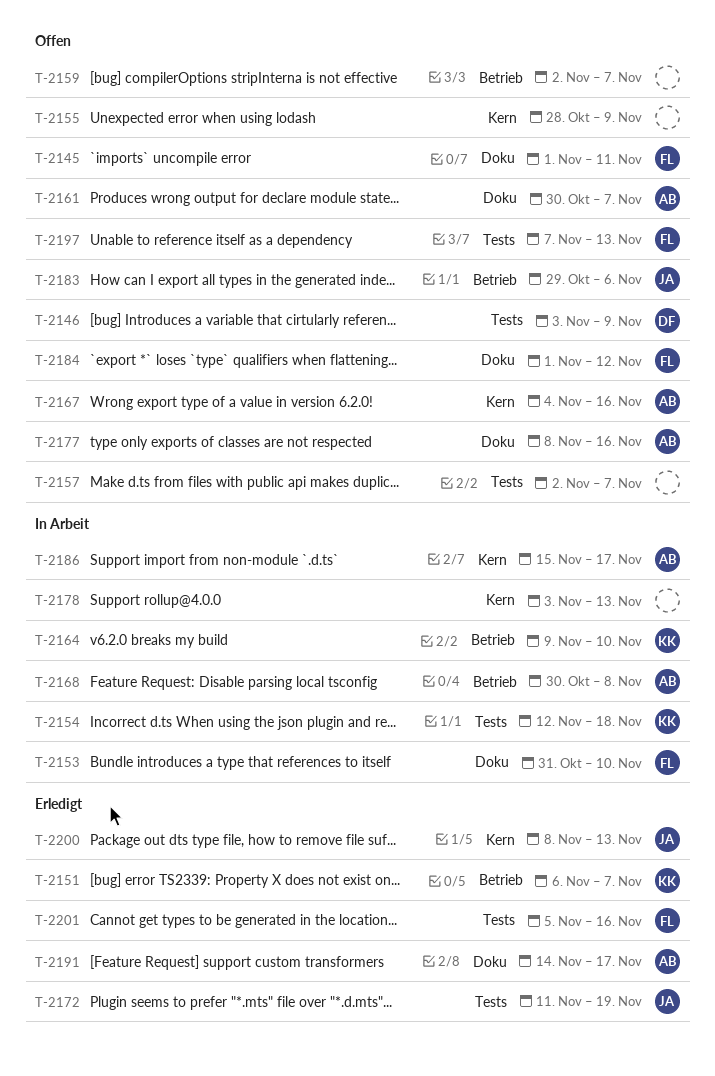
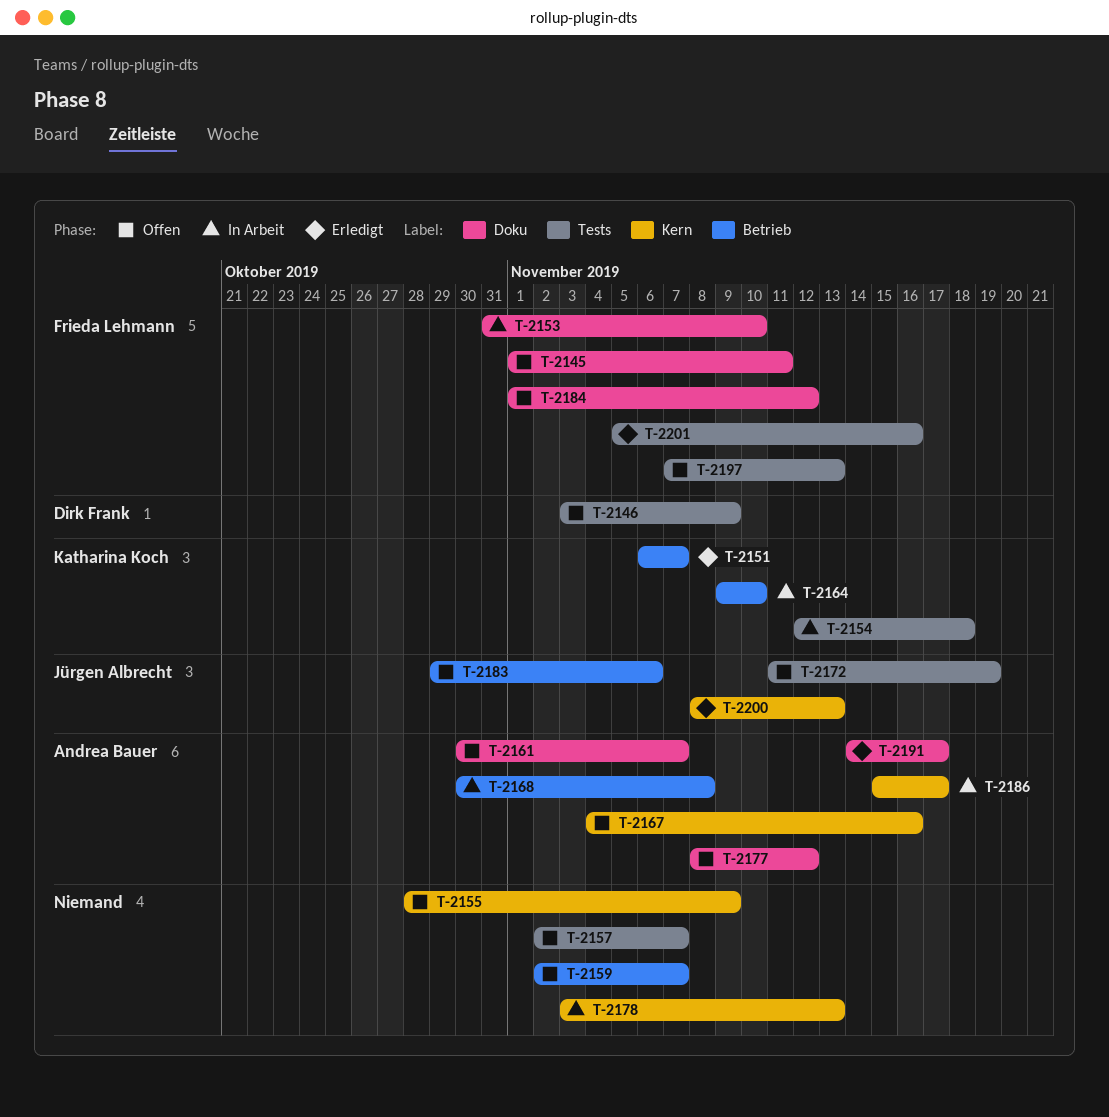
T-2172, status: Erledigt -> Offen
T-2177, due: Nov 16 -> Nov 12

